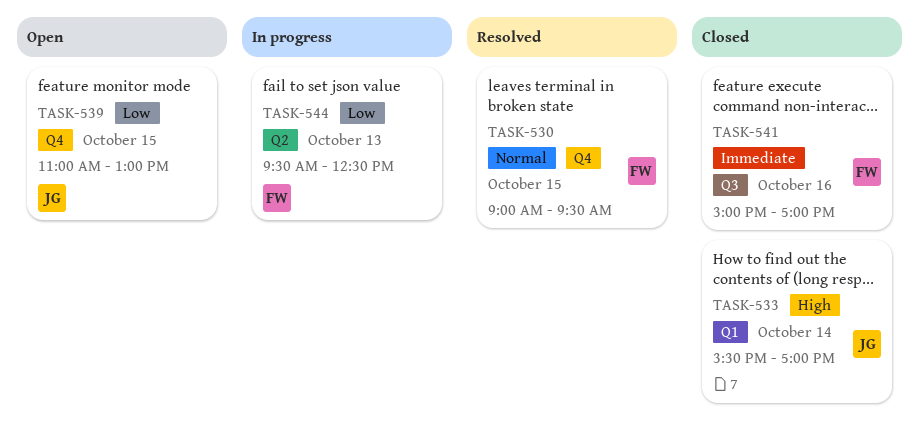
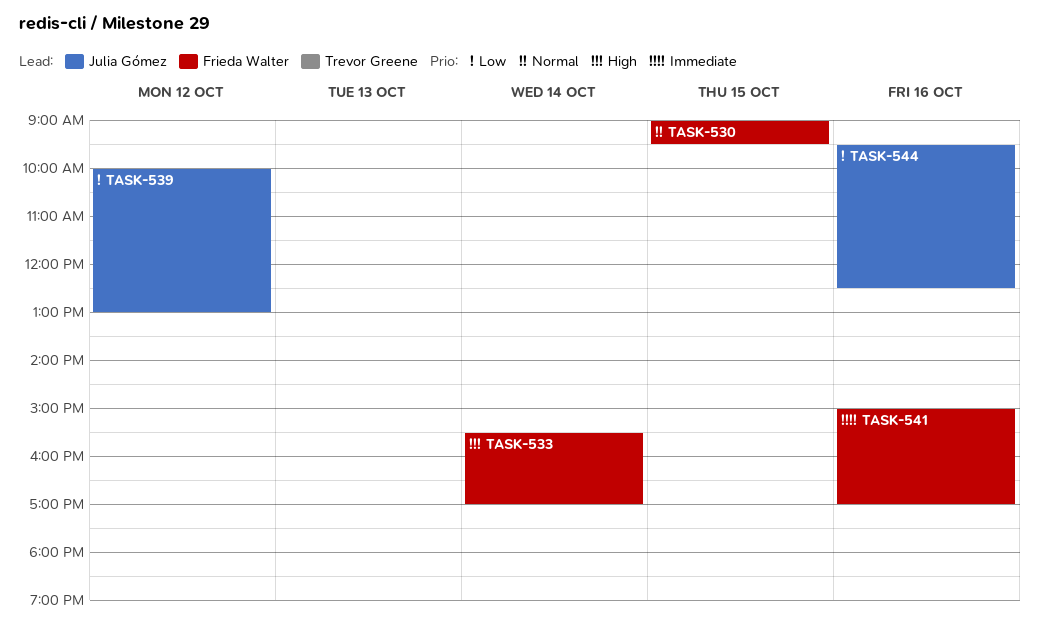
TASK-533, owner: Julia Gómez -> Frieda Walter
TASK-539, day: Oct 15 -> Oct 12
TASK-539, begins: 11:00 -> 10:00
TASK-544, owner: Frieda Walter -> Julia Gómez
TASK-544, day: Oct 13 -> Oct 16

